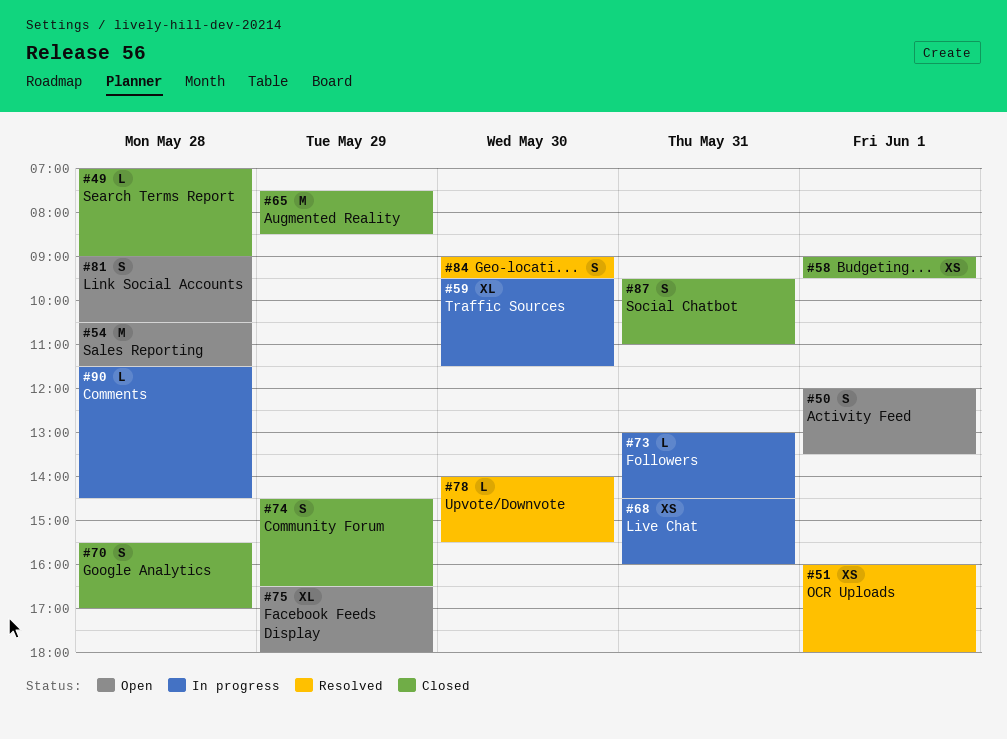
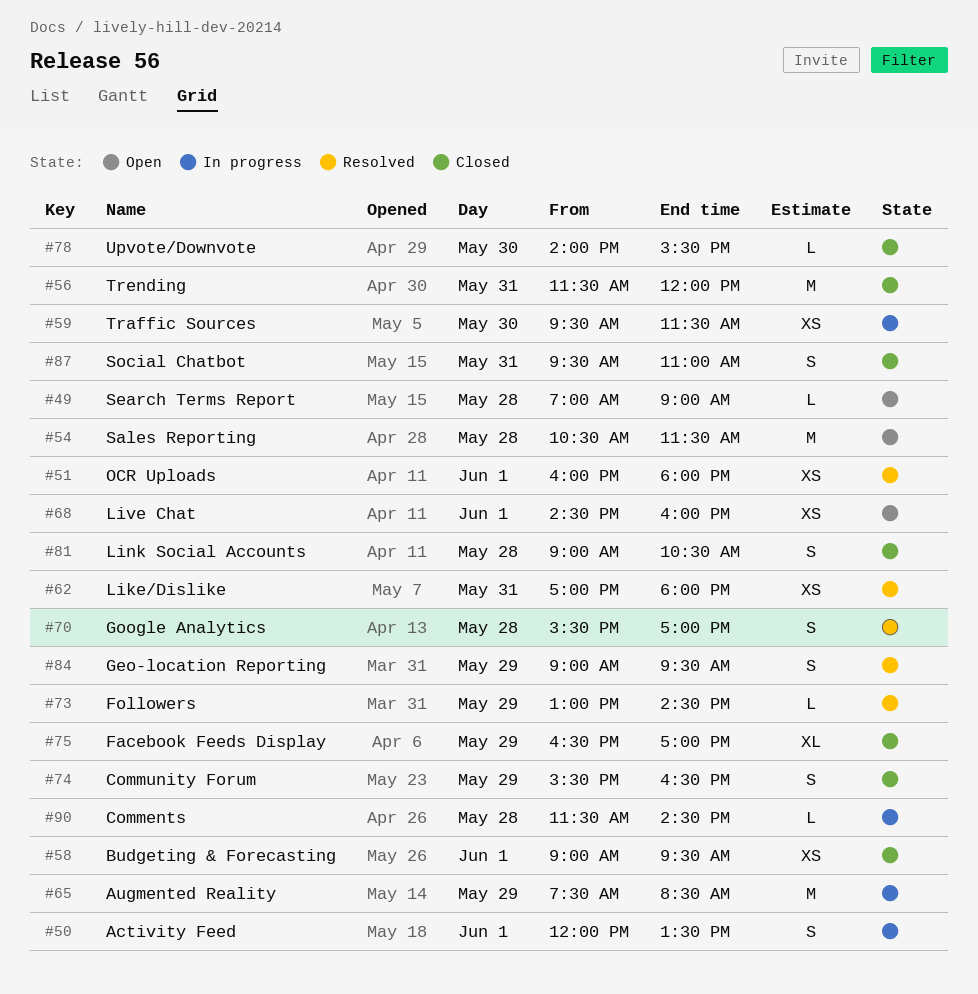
#49, status: Closed -> Open
#50, status: Open -> In progress
#56: none -> present
#59, estimate: XL -> XS
#62: none -> present
#65, status: Closed -> In progress
#68, status: In progress -> Open
#68, day: May 31 -> Jun 1
#70, status: Closed -> Resolved
#73, status: In progress -> Resolved
#73, day: May 31 -> May 29
#74, begins: 14:30 -> 15:30
#75, status: Open -> Closed
#75, ends: 18:00 -> 17:00
#78, status: Resolved -> Closed
#81, status: Open -> Closed
#84, day: May 30 -> May 29

